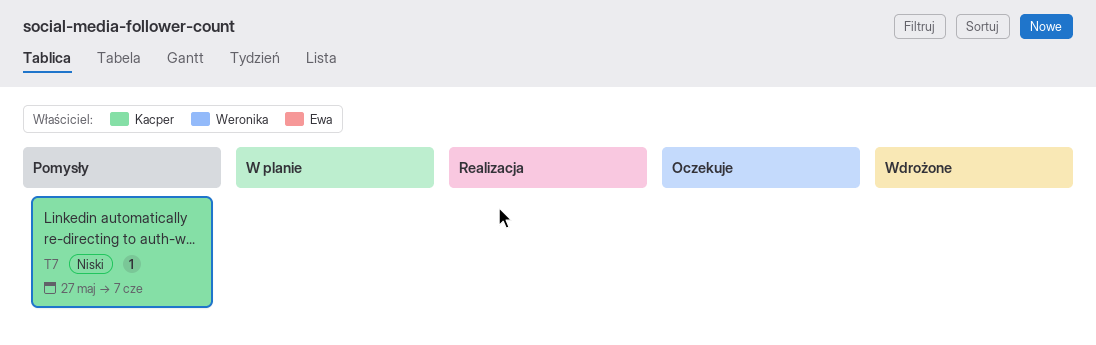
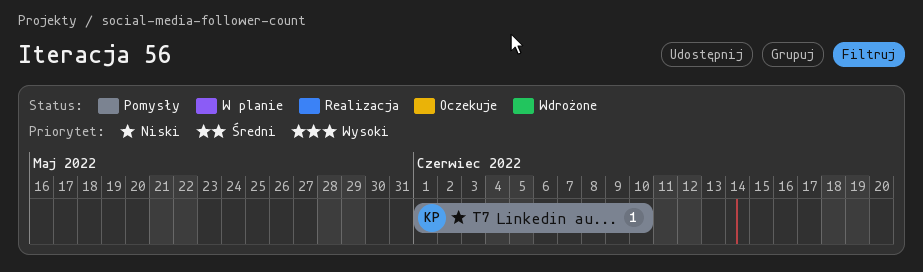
T7, start: May 27 -> Jun 1
T7, due: Jun 7 -> Jun 10

